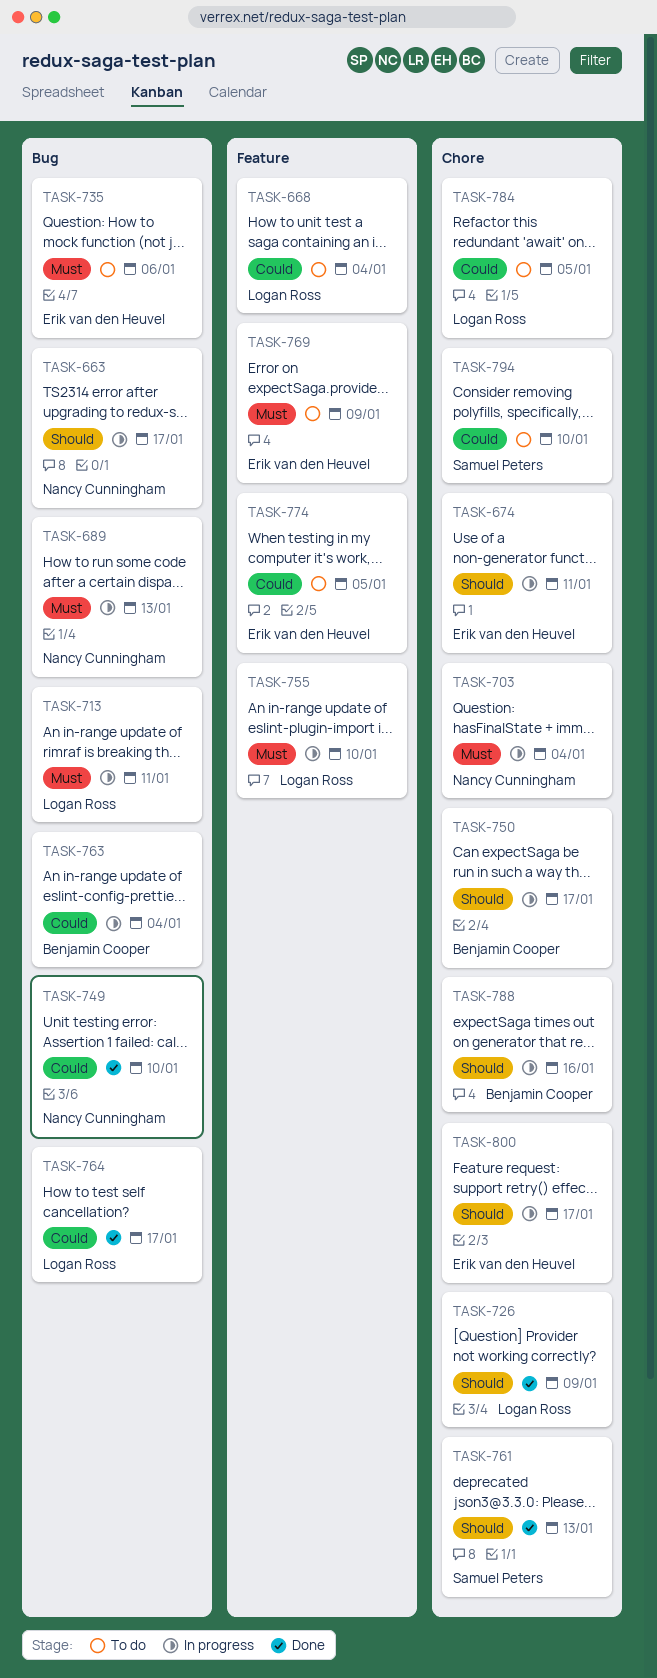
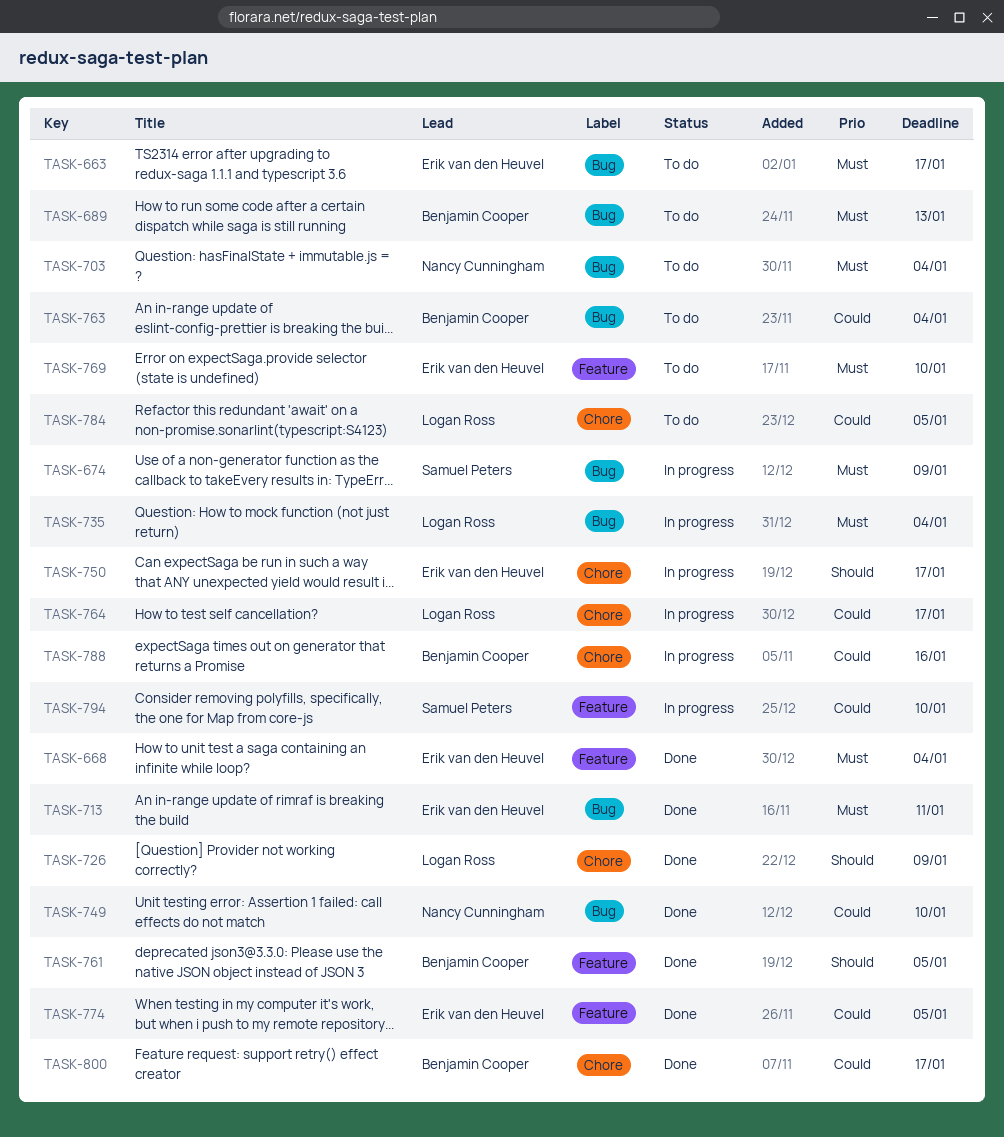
TASK-663, status: In progress -> To do
TASK-663, owner: Nancy Cunningham -> Erik van den Heuvel
TASK-663, priority: Should -> Must
TASK-668, status: To do -> Done
TASK-668, owner: Logan Ross -> Erik van den Heuvel
TASK-668, priority: Could -> Must
TASK-674, owner: Erik van den Heuvel -> Samuel Peters
TASK-674, priority: Should -> Must
TASK-674, label: Chore -> Bug
TASK-674, due: Jan 11 -> Jan 9
TASK-689, status: In progress -> To do
TASK-689, owner: Nancy Cunningham -> Benjamin Cooper
TASK-703, status: In progress -> To do
TASK-703, label: Chore -> Bug
TASK-713, status: In progress -> Done
TASK-713, owner: Logan Ross -> Erik van den Heuvel
TASK-735, status: To do -> In progress
TASK-735, owner: Erik van den Heuvel -> Logan Ross
TASK-735, due: Jan 6 -> Jan 4
TASK-750, owner: Benjamin Cooper -> Erik van den Heuvel
TASK-755: present -> none
TASK-761, owner: Samuel Peters -> Benjamin Cooper
TASK-761, label: Chore -> Feature
TASK-761, due: Jan 13 -> Jan 5
TASK-763, status: In progress -> To do
TASK-764, status: Done -> In progress
TASK-764, label: Bug -> Chore
TASK-769, due: Jan 9 -> Jan 10
TASK-774, status: To do -> Done
TASK-788, priority: Should -> Could
TASK-794, status: To do -> In progress
TASK-794, label: Chore -> Feature
TASK-800, status: In progress -> Done
TASK-800, owner: Erik van den Heuvel -> Benjamin Cooper
TASK-800, priority: Should -> Could

